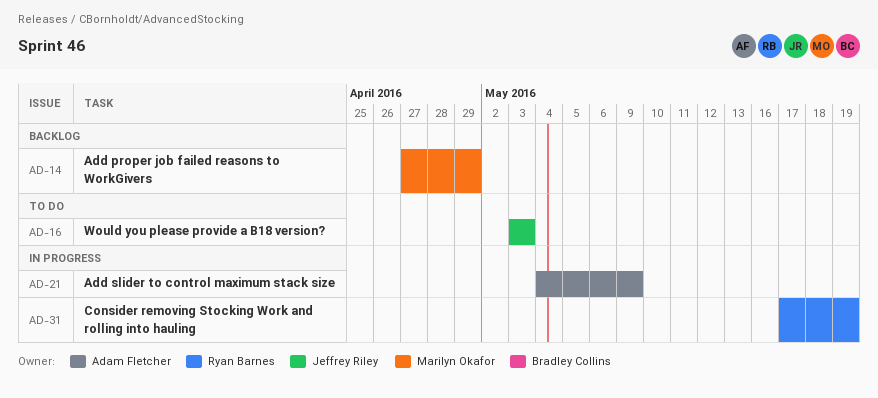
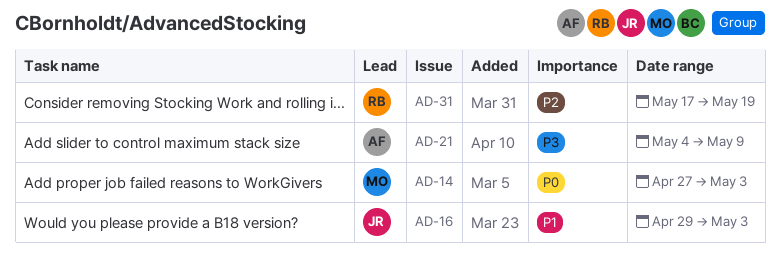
AD-14, due: Apr 29 -> May 3
AD-16, start: May 3 -> Apr 29

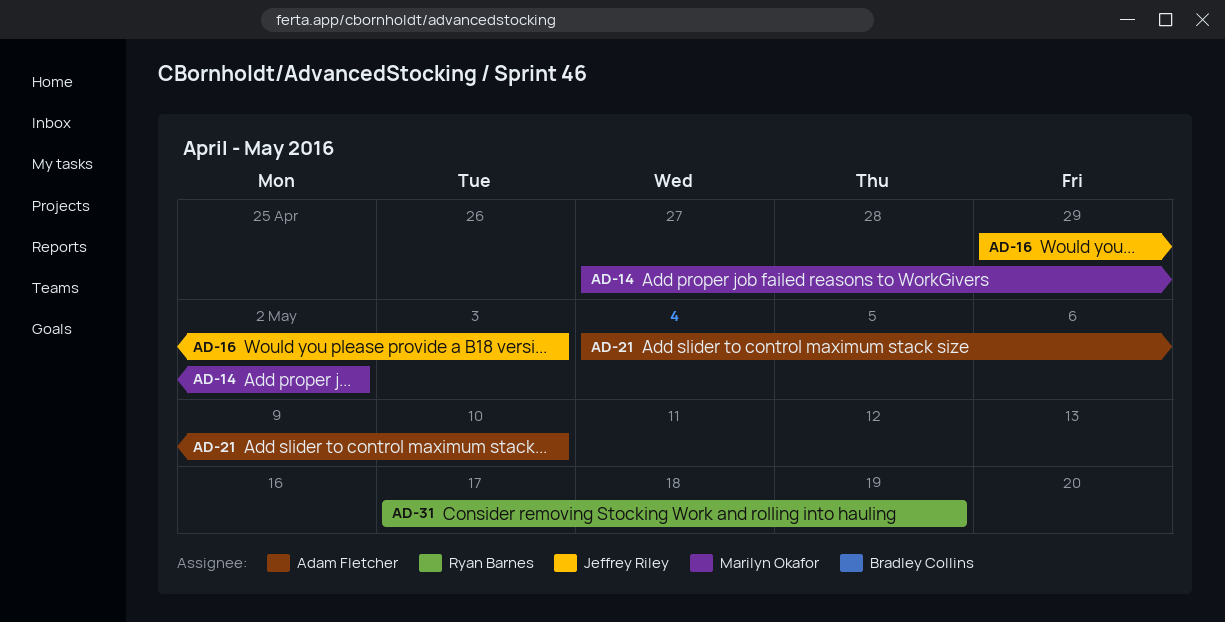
AD-14, due: May 3 -> May 2
AD-21, due: May 9 -> May 10

